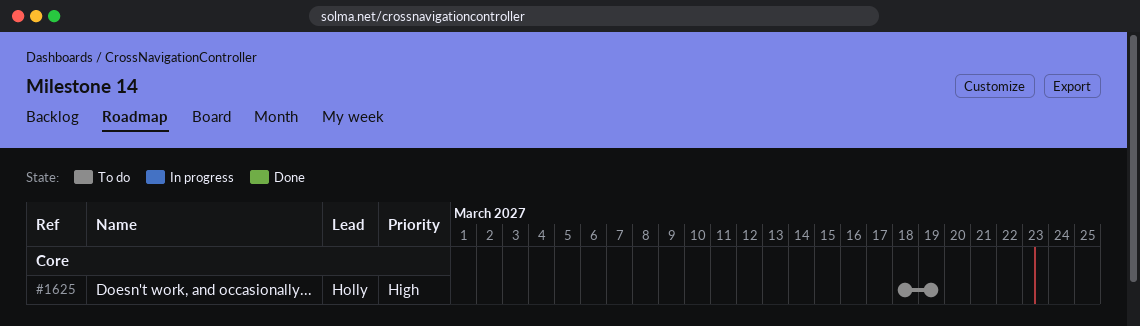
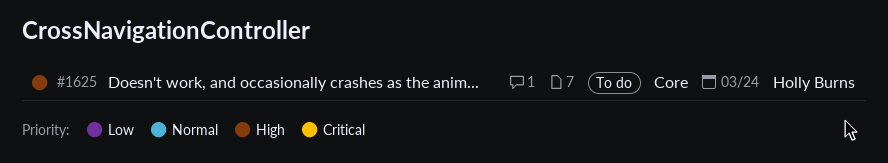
#1625, due: Mar 19 -> Mar 24

